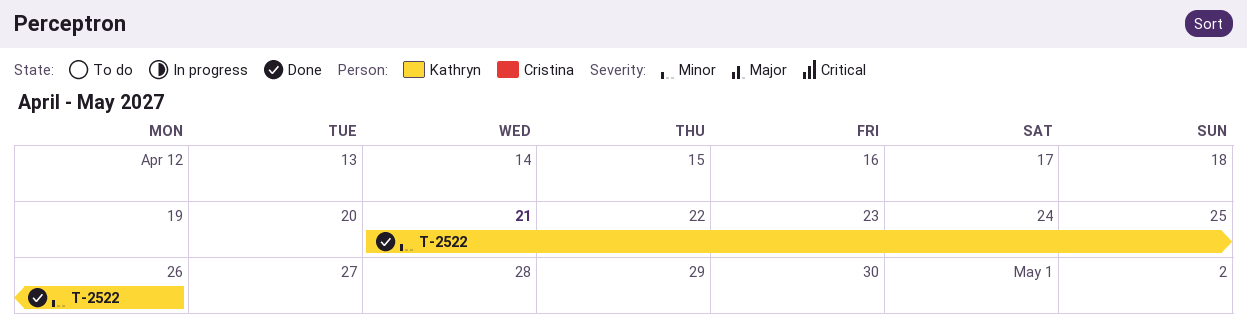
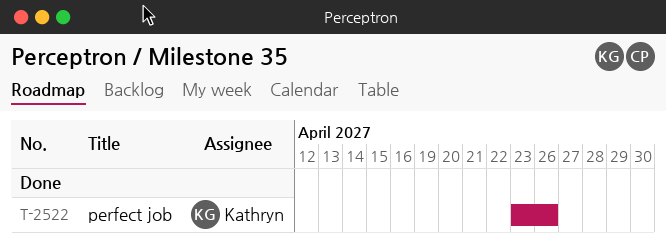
T-2522, start: Apr 21 -> Apr 23

